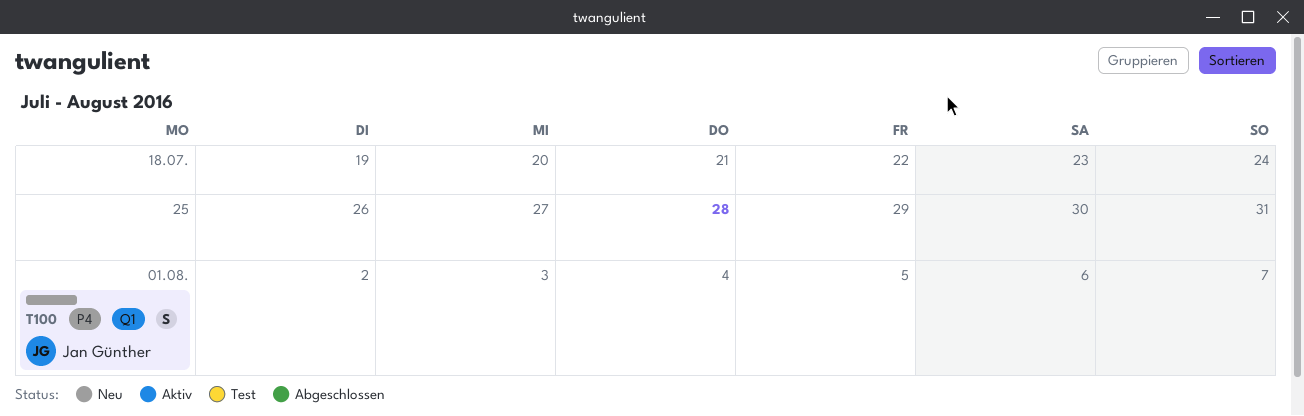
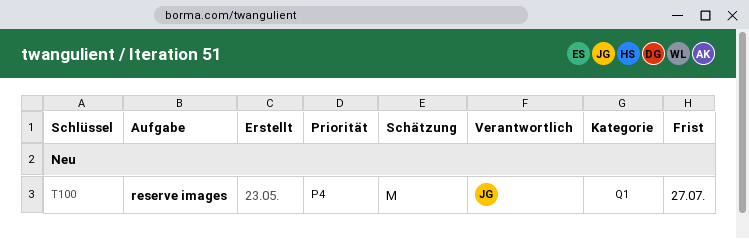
T100, estimate: S -> M
T100, due: Aug 1 -> Jul 27

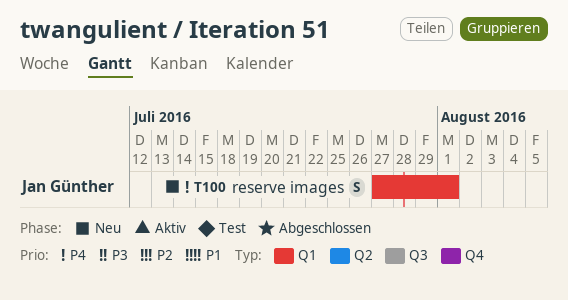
T100, estimate: M -> S
T100, due: Jul 27 -> Aug 1

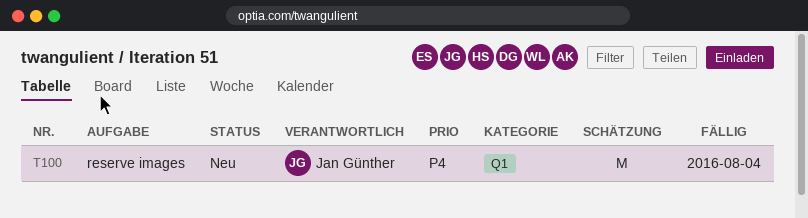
T100, estimate: S -> M
T100, due: Aug 1 -> Aug 4

